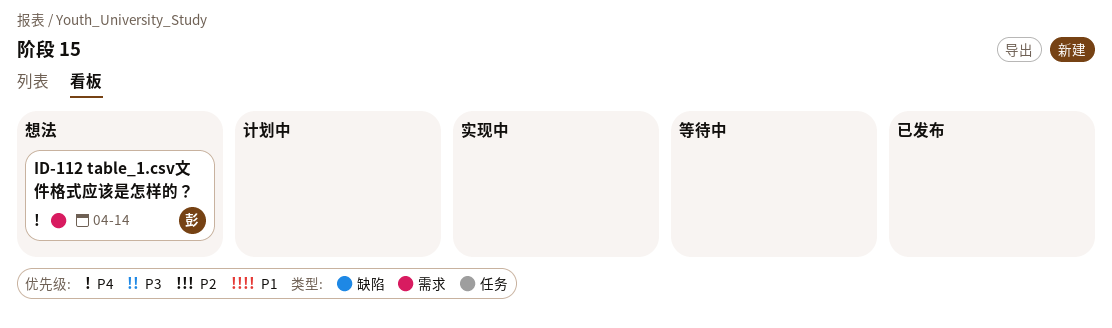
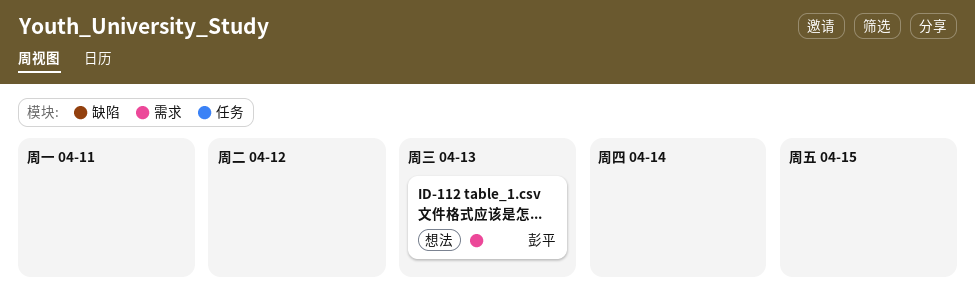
ID-112, due: Apr 14 -> Apr 13

